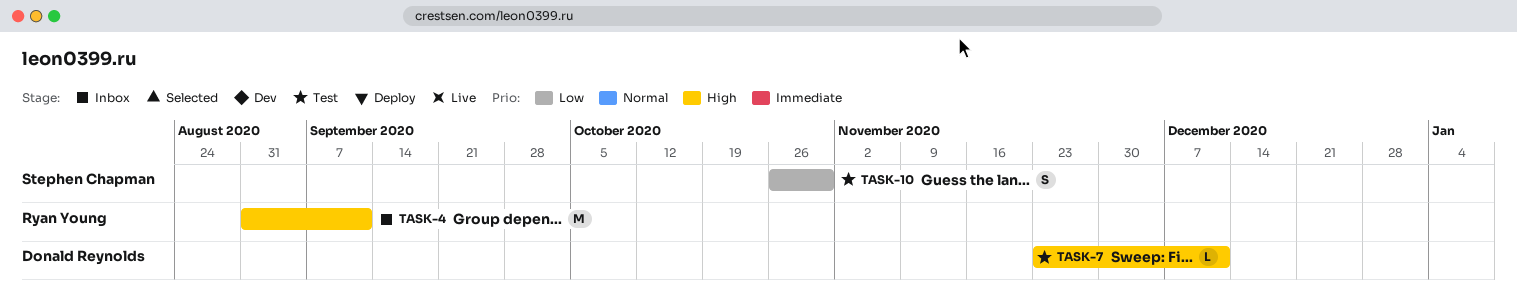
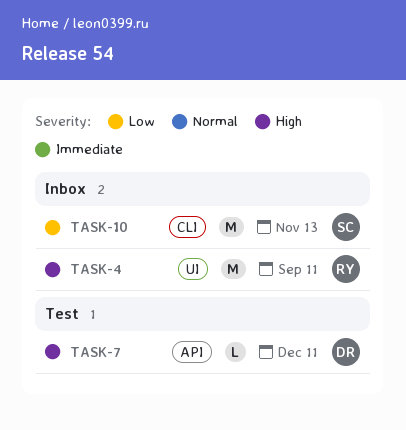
TASK-10, status: Test -> Inbox
TASK-10, estimate: S -> M
TASK-10, due: Oct 30 -> Nov 13

